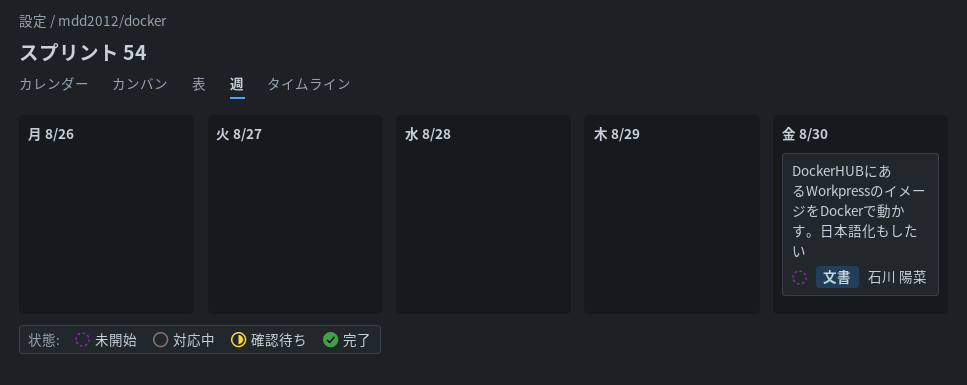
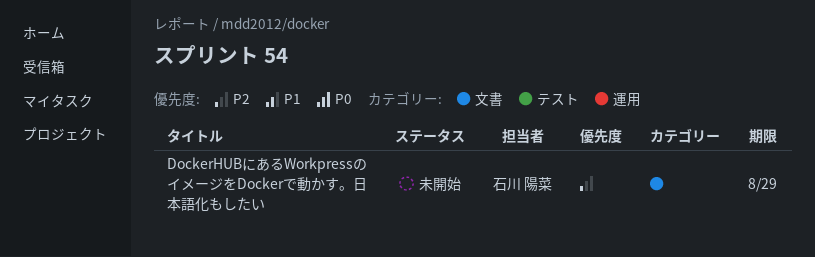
DockerHUBにあるWorkpressのイメージをDockerで動かす。日本語化もしたい, due: Aug 30 -> Aug 29

